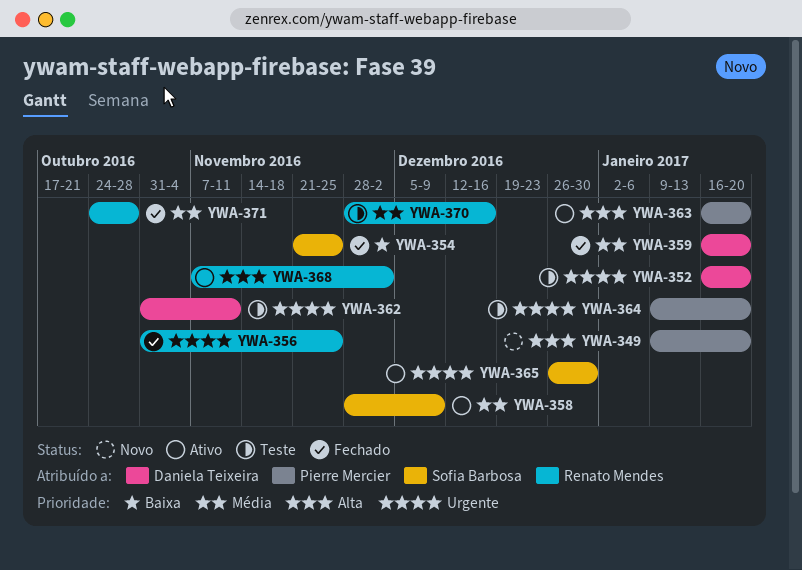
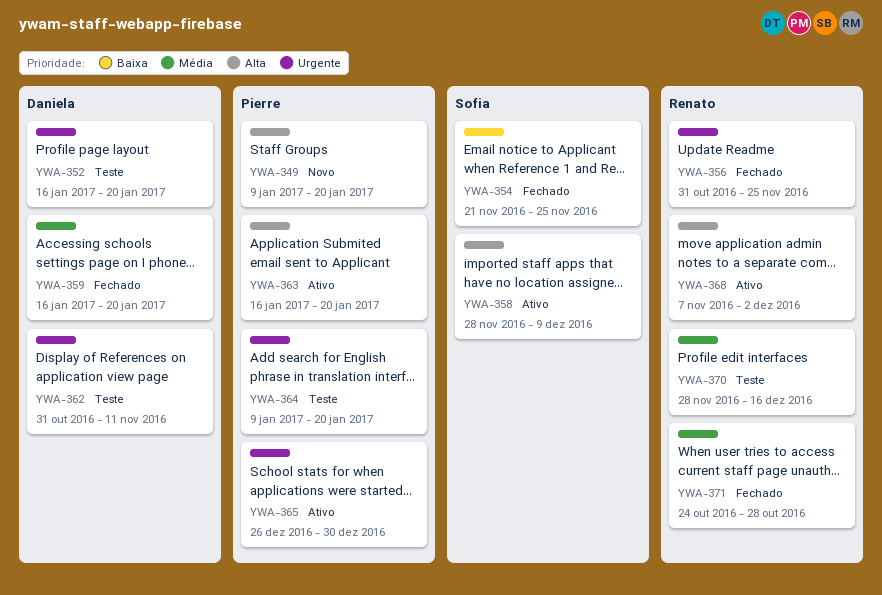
YWA-358, priority: Média -> Alta
YWA-365, owner: Sofia Barbosa -> Pierre Mercier

